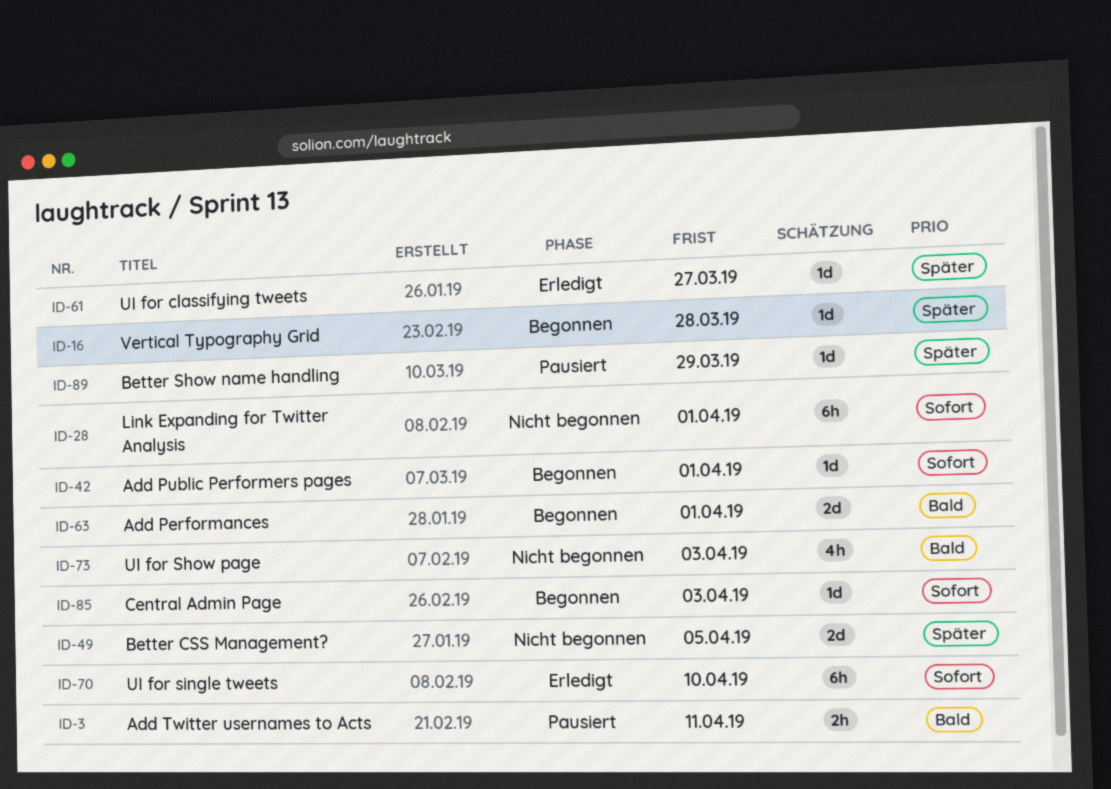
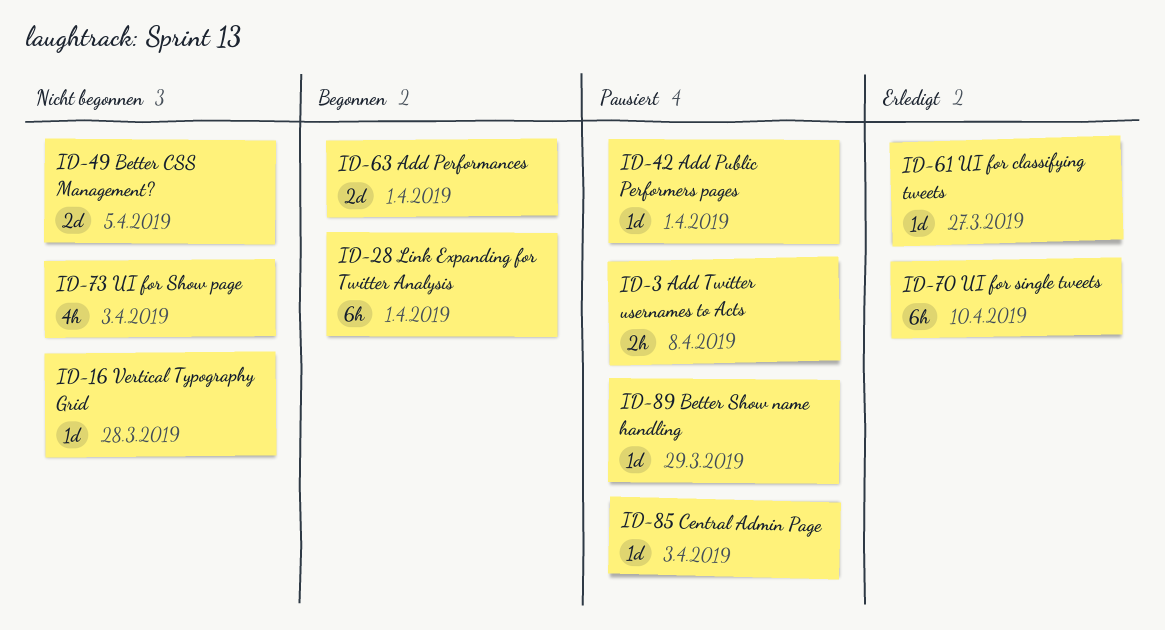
ID-3, due: Apr 11 -> Apr 8
ID-16, status: Begonnen -> Nicht begonnen
ID-28, status: Nicht begonnen -> Begonnen
ID-42, status: Begonnen -> Pausiert
ID-85, status: Begonnen -> Pausiert

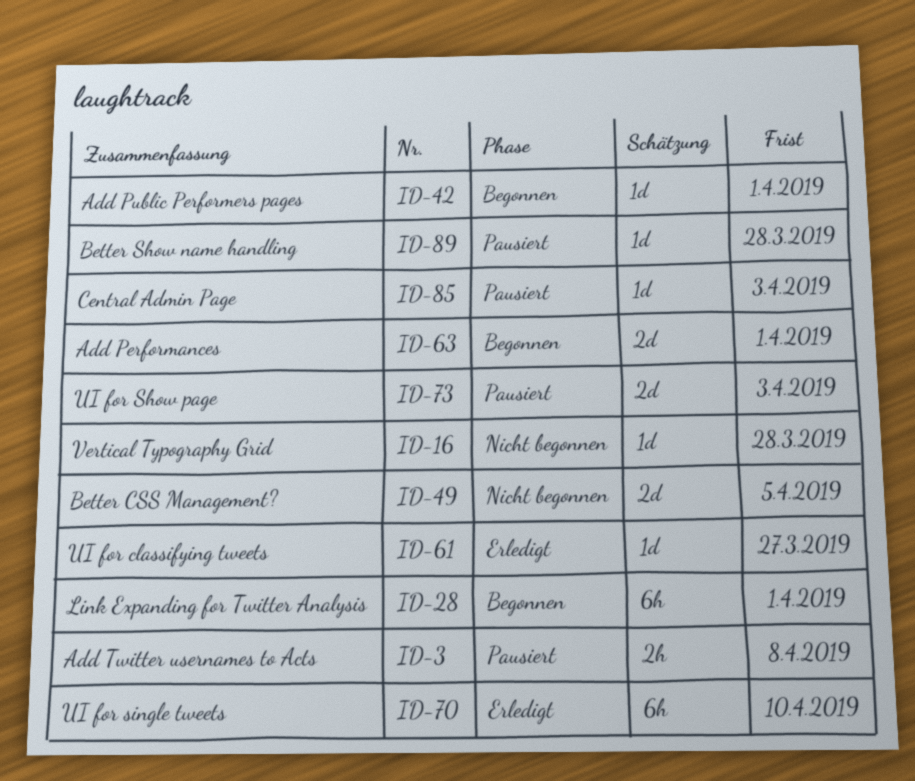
ID-42, status: Pausiert -> Begonnen
ID-73, status: Nicht begonnen -> Pausiert
ID-73, estimate: 4h -> 2d
ID-89, due: Mar 29 -> Mar 28

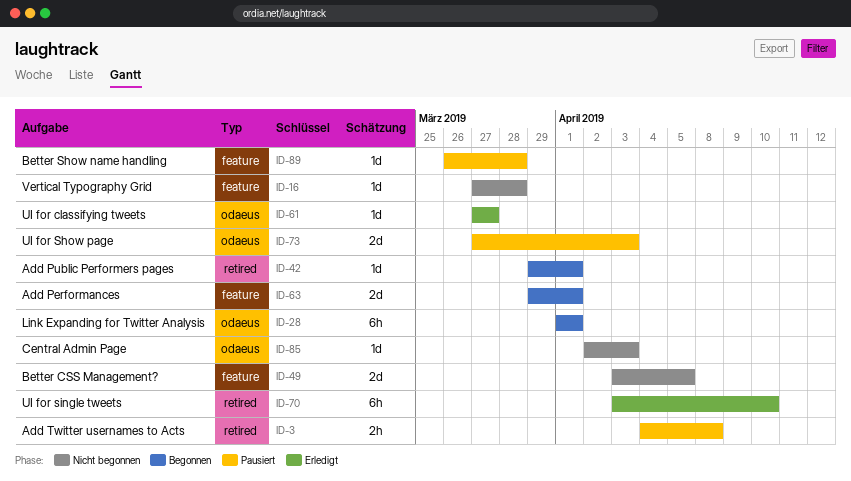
ID-85, status: Pausiert -> Nicht begonnen

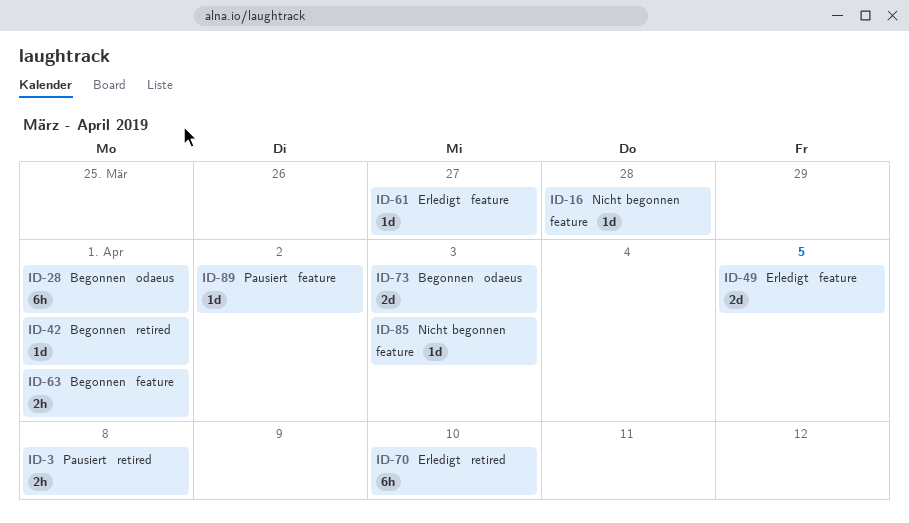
ID-49, status: Nicht begonnen -> Erledigt
ID-61, label: odaeus -> feature
ID-63, estimate: 2d -> 2h
ID-73, status: Pausiert -> Begonnen
ID-85, label: odaeus -> feature
ID-89, due: Mar 28 -> Apr 2

